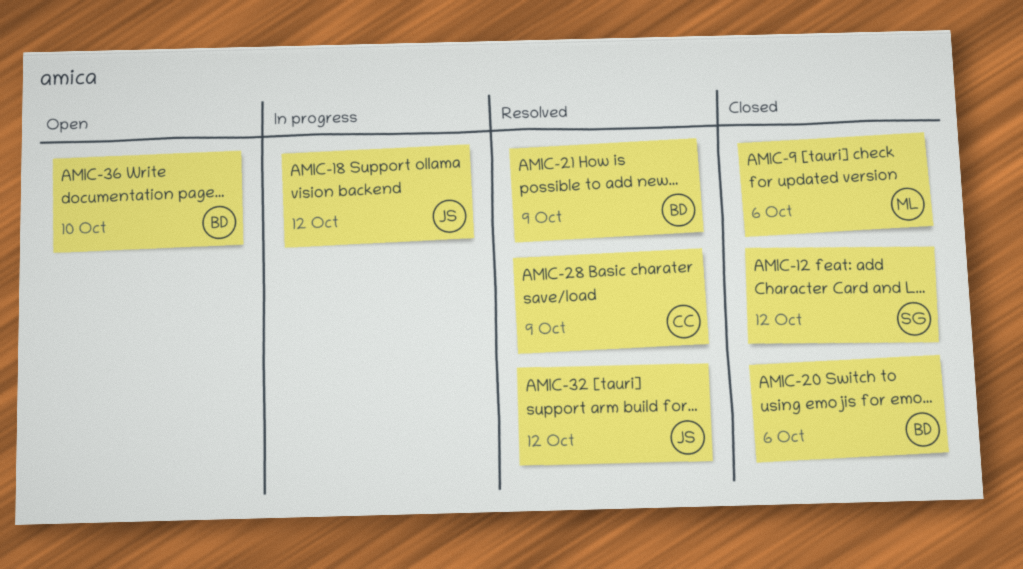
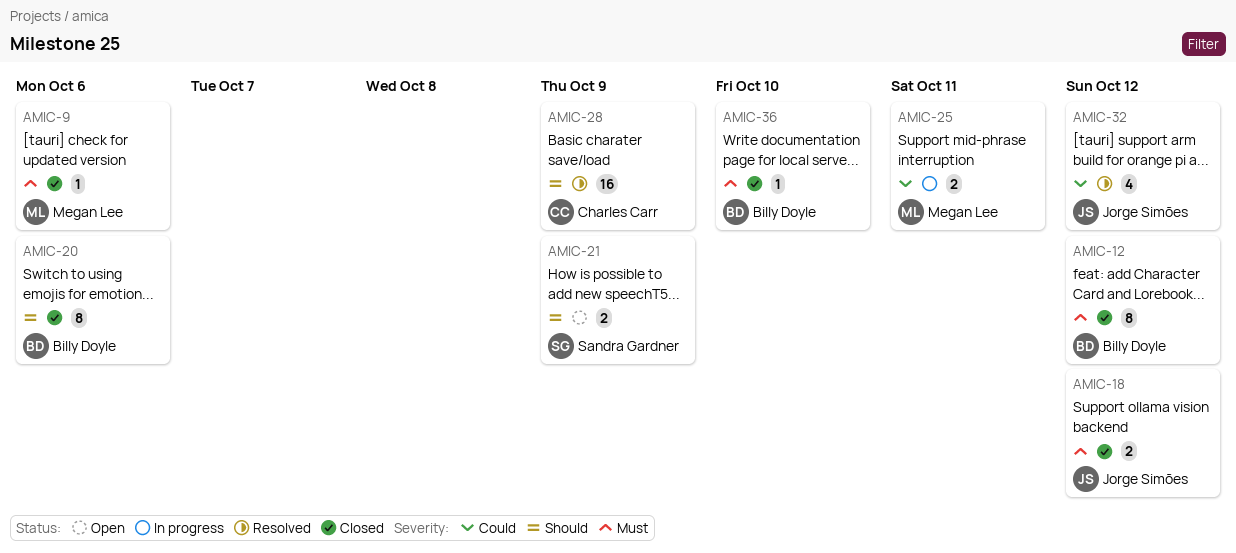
AMIC-12, owner: Sandra Gardner -> Billy Doyle
AMIC-18, status: In progress -> Closed
AMIC-21, status: Resolved -> Open
AMIC-21, owner: Billy Doyle -> Sandra Gardner
AMIC-25: none -> present
AMIC-36, status: Open -> Closed

